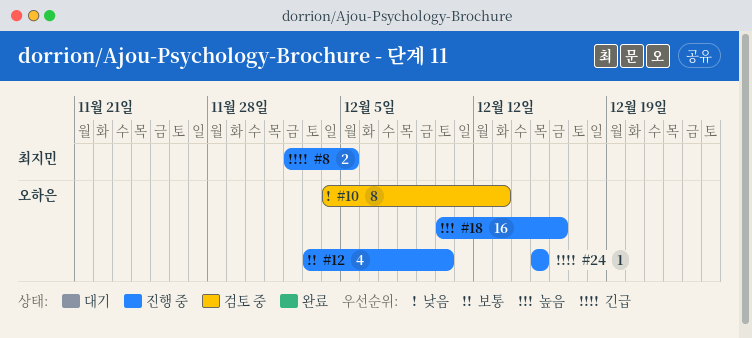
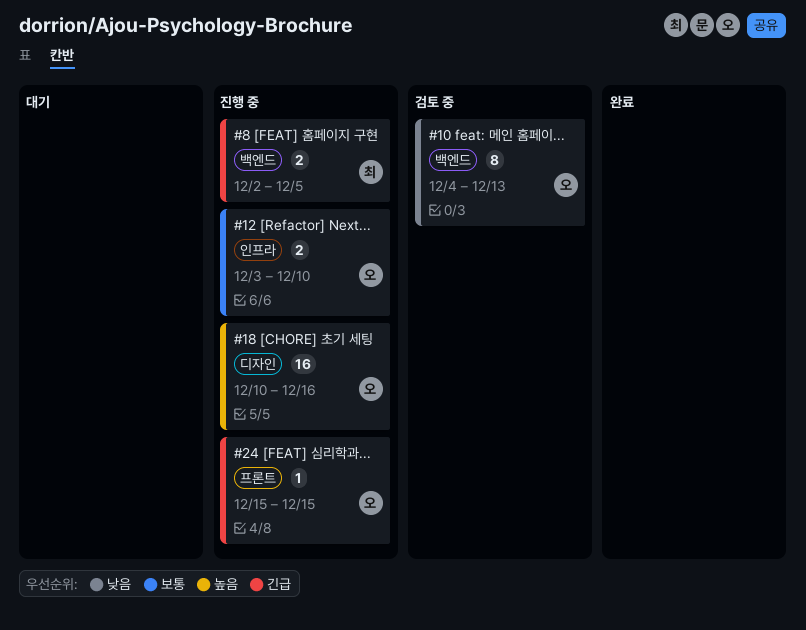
#12, estimate: 4 -> 2

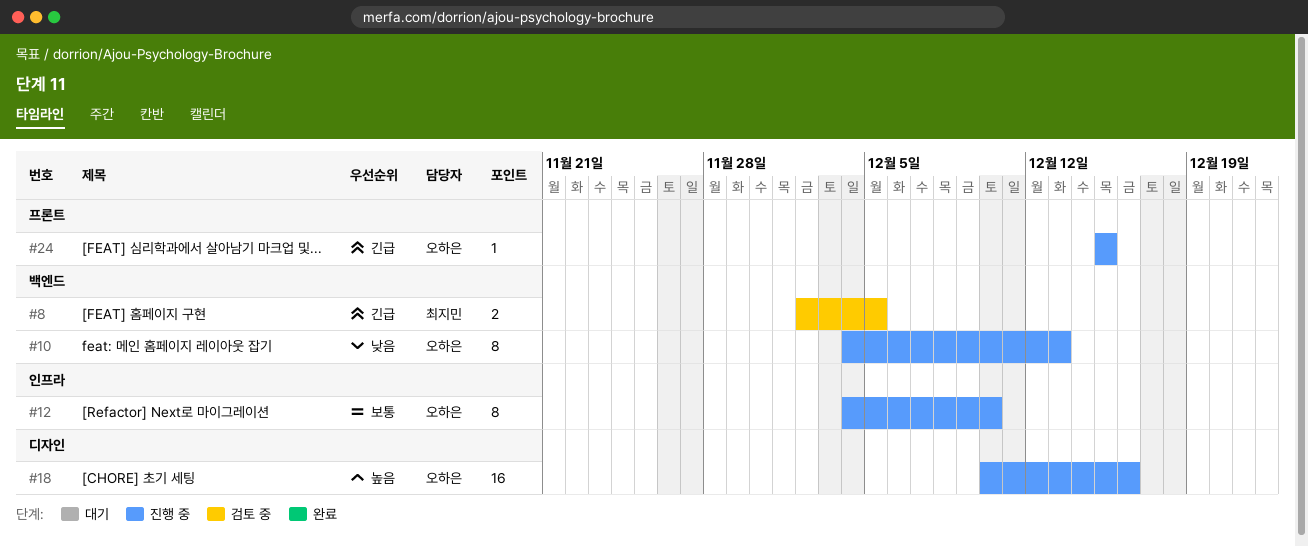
#8, status: 진행 중 -> 검토 중
#10, status: 검토 중 -> 진행 중
#12, estimate: 2 -> 8
#12, start: Dec 3 -> Dec 4

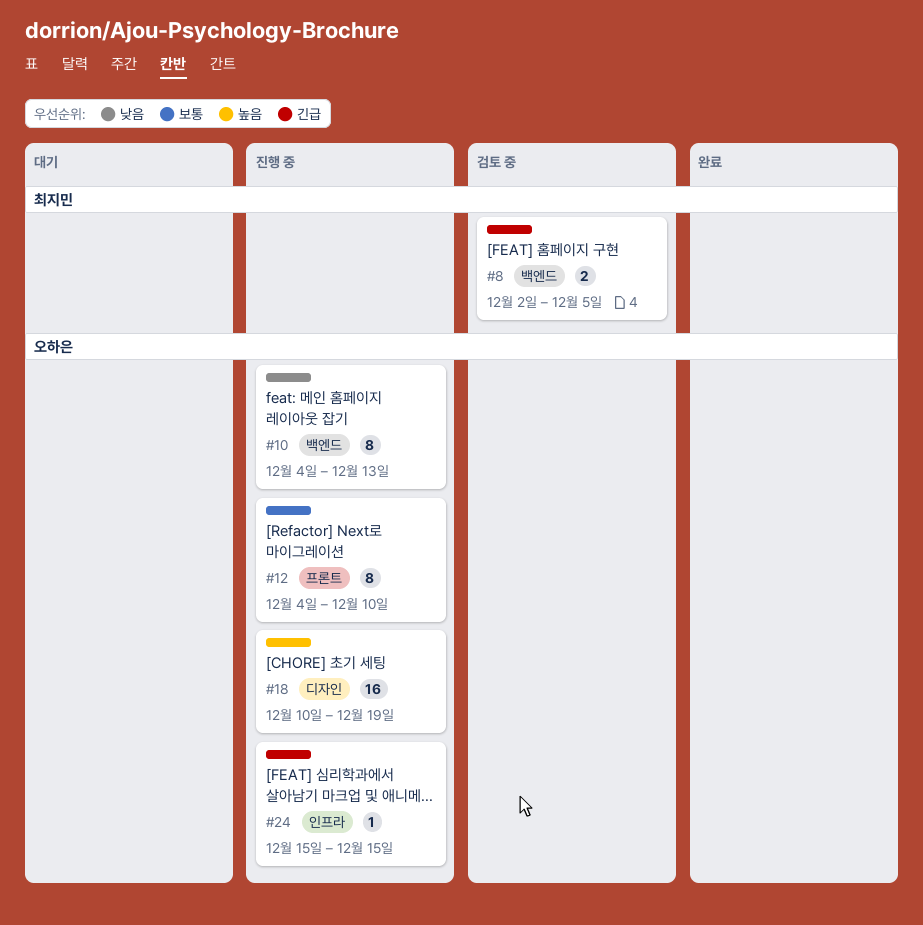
#12, label: 인프라 -> 프론트
#18, due: Dec 16 -> Dec 19
#24, label: 프론트 -> 인프라

